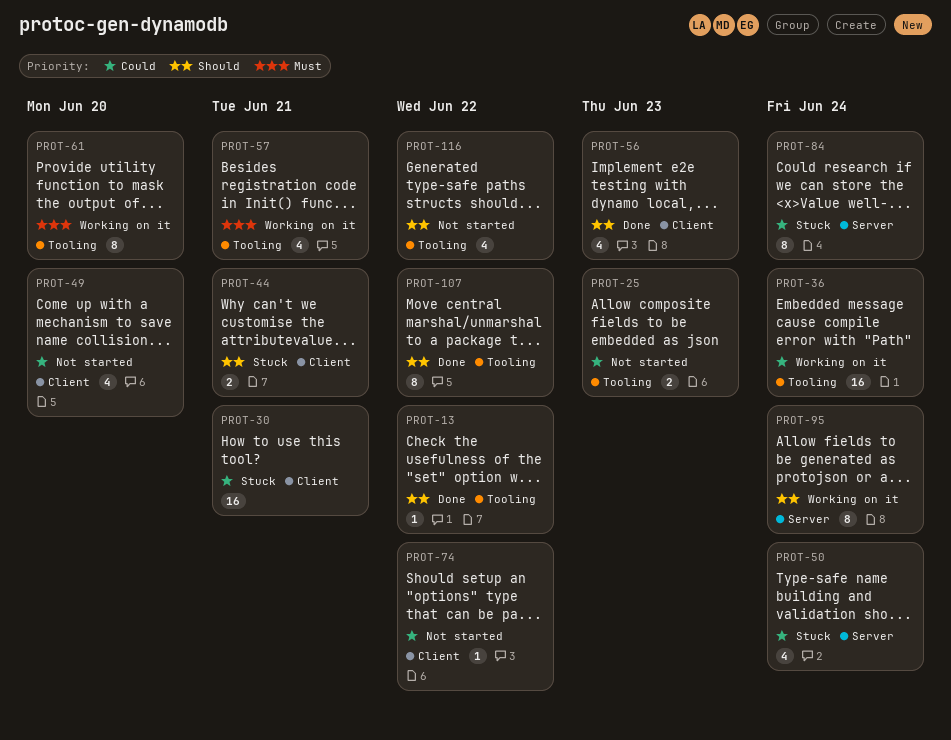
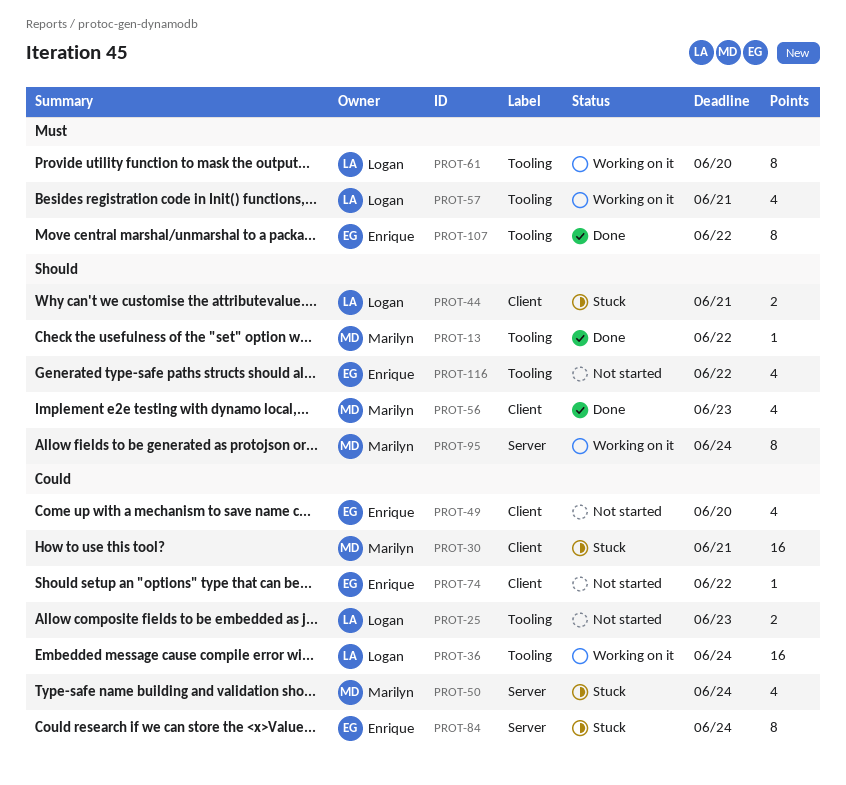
PROT-107, priority: Should -> Must

